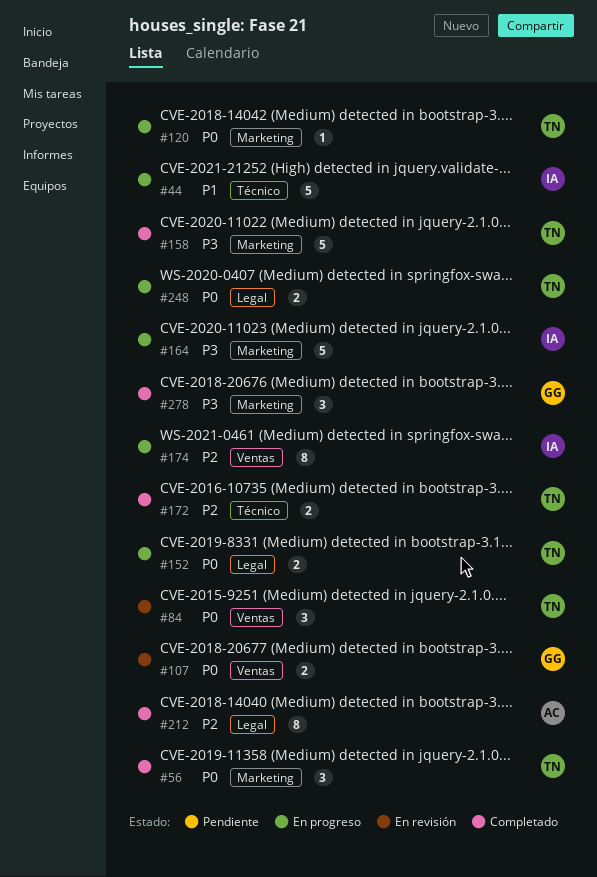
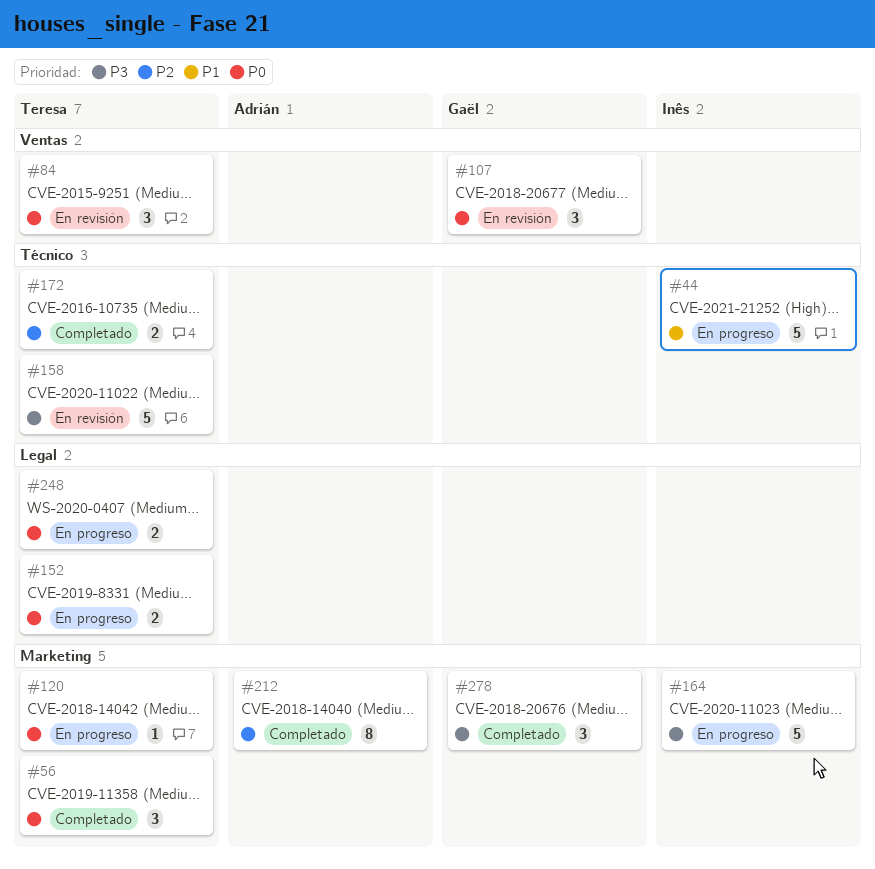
#107, estimate: 2 -> 3
#158, status: Completado -> En revisión
#158, label: Marketing -> Técnico
#174: present -> none
#212, label: Legal -> Marketing

